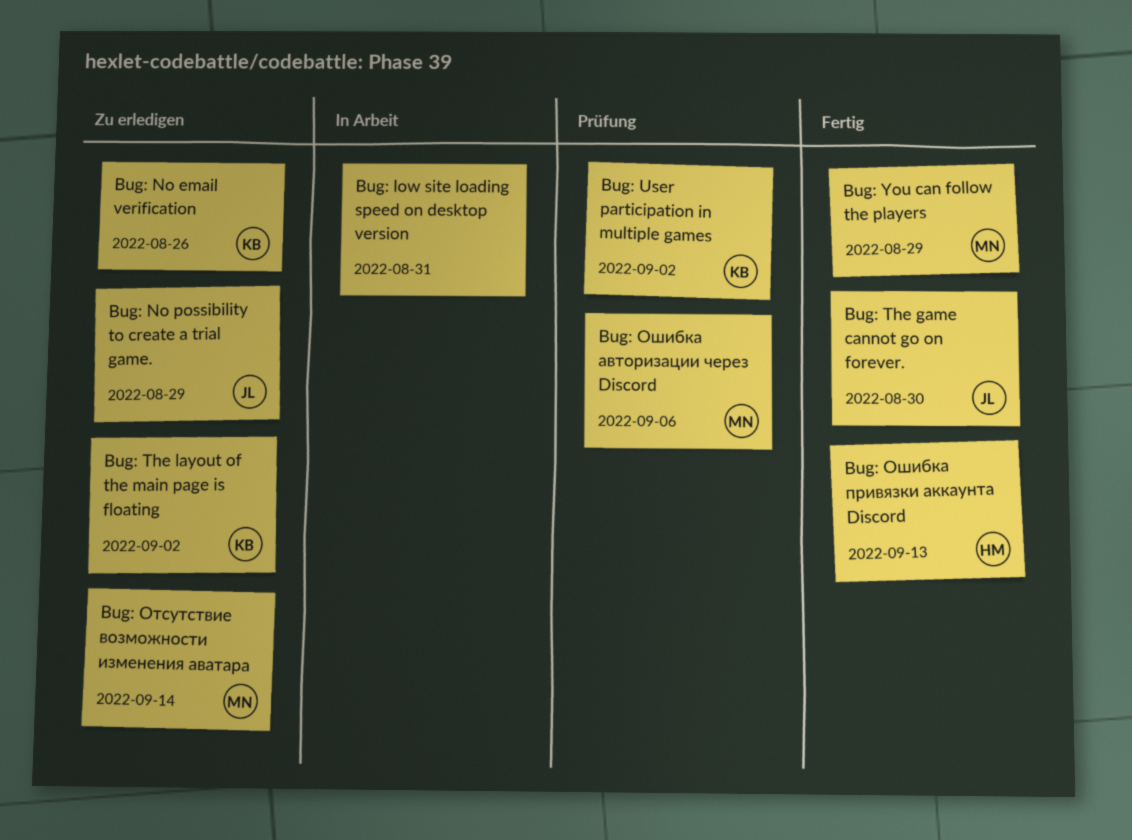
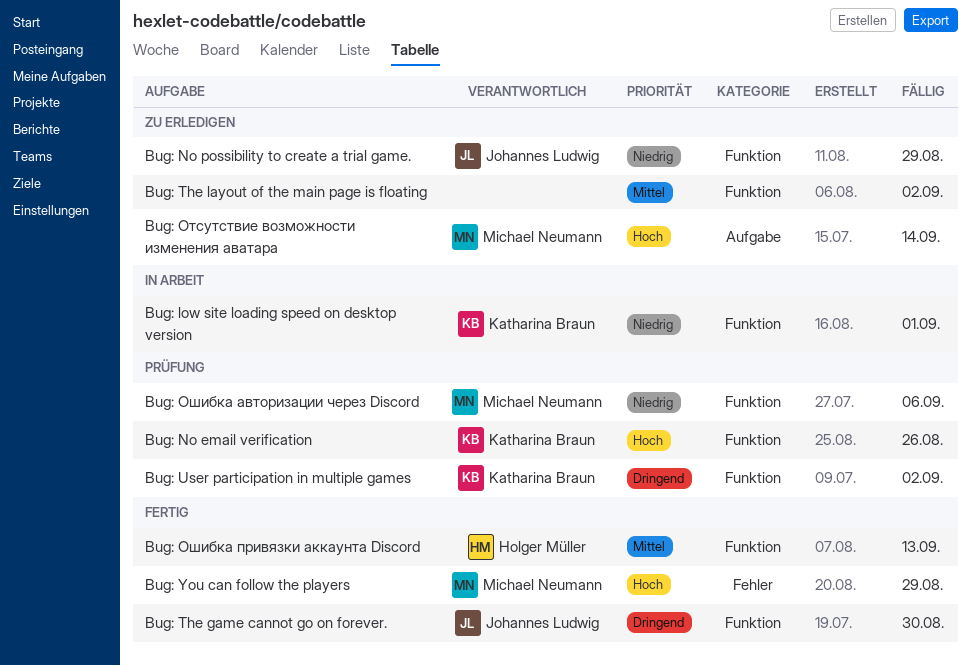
Bug: low site loading speed on desktop version, owner: none -> Katharina Braun
Bug: low site loading speed on desktop version, due: Aug 31 -> Sep 1
Bug: No email verification, status: Zu erledigen -> Prüfung
Bug: The layout of the main page is floating, owner: Katharina Braun -> none

